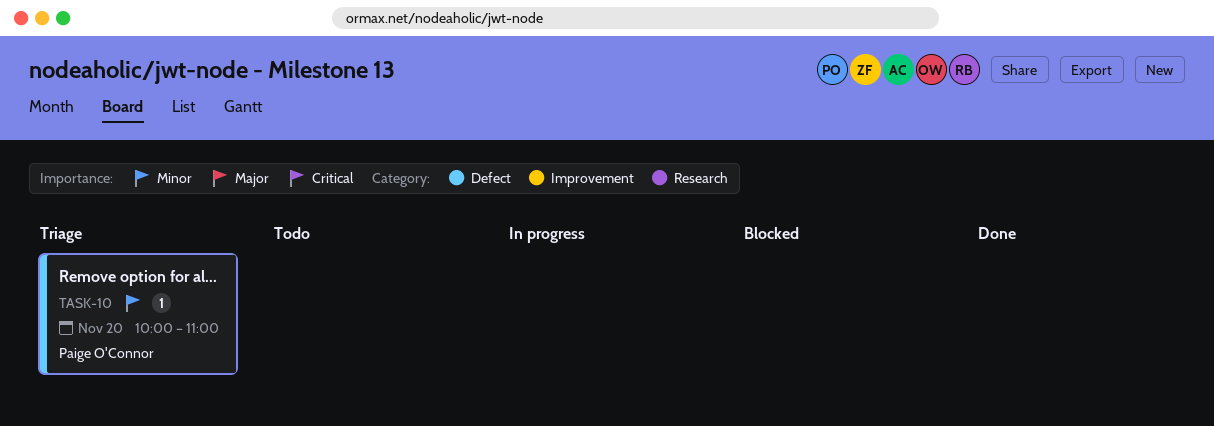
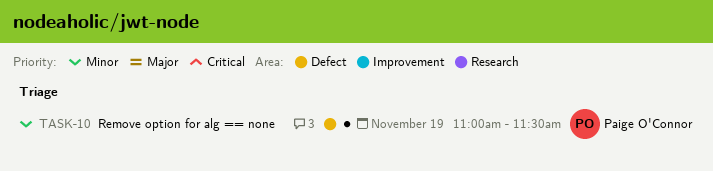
TASK-10, day: Nov 20 -> Nov 19
TASK-10, begins: 10:00 -> 11:00
TASK-10, ends: 11:00 -> 11:30

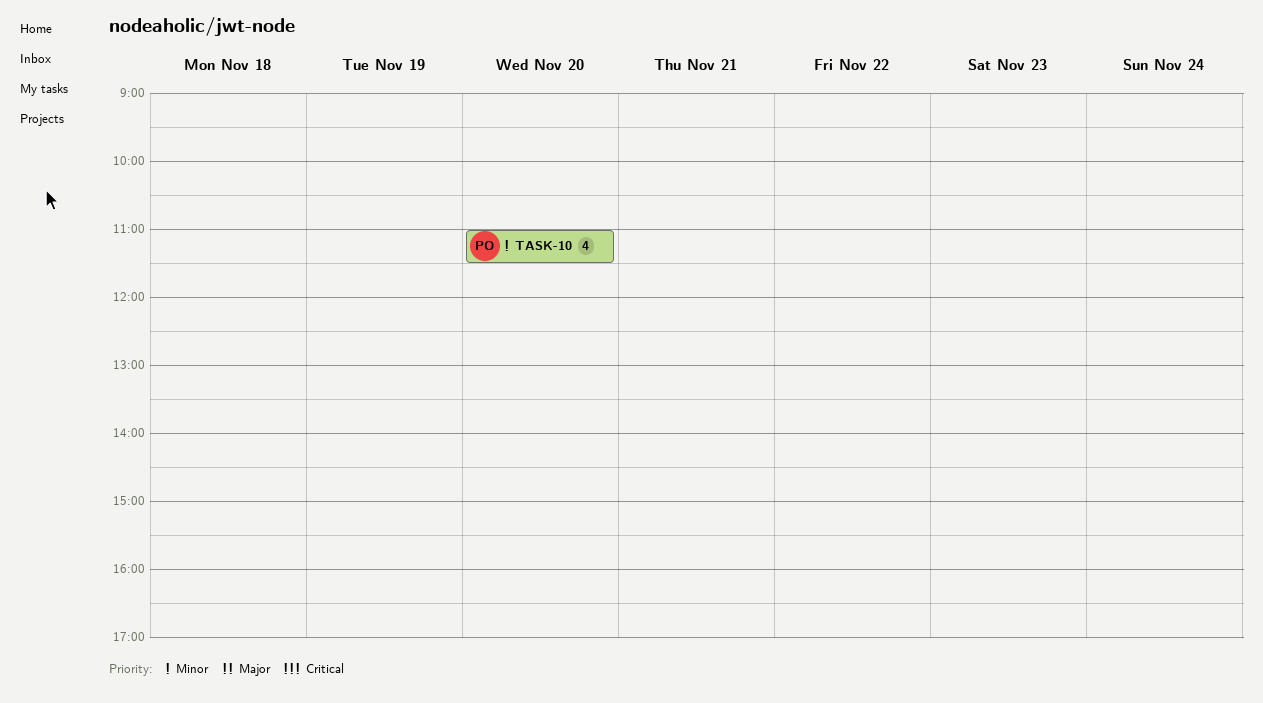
TASK-10, estimate: 1 -> 4
TASK-10, day: Nov 19 -> Nov 20

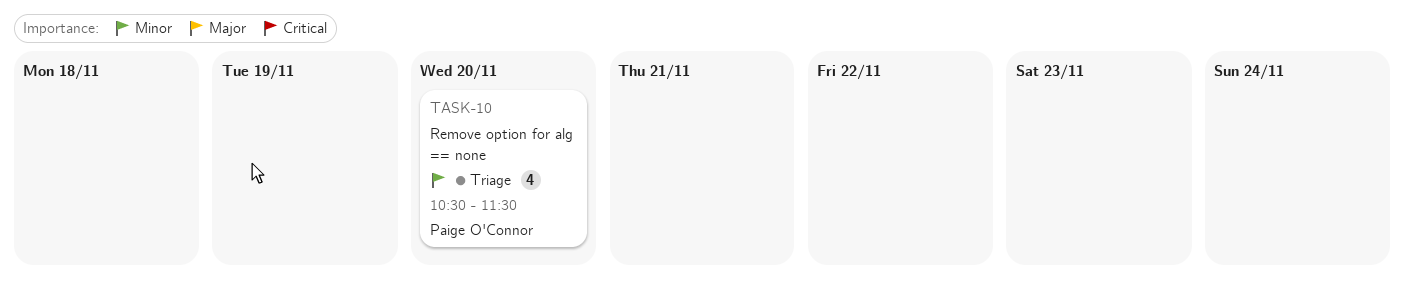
TASK-10, begins: 11:00 -> 10:30

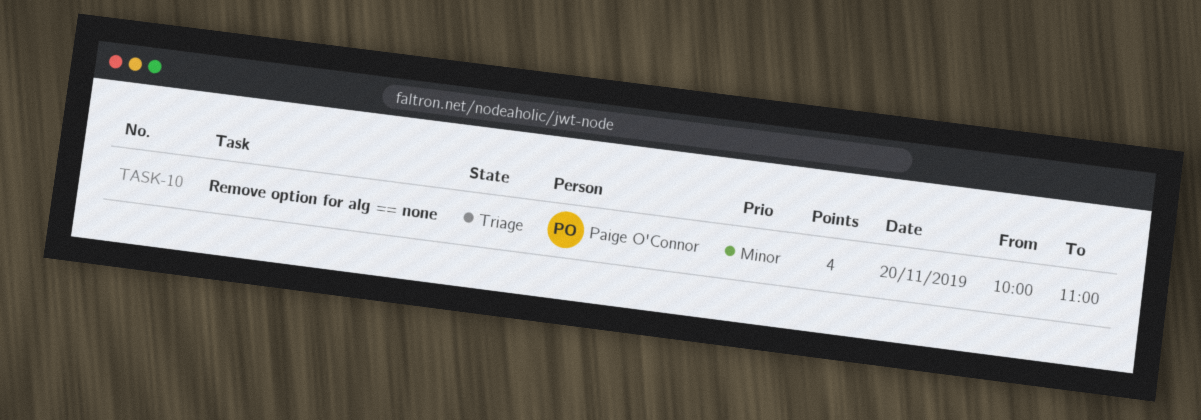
TASK-10, begins: 10:30 -> 10:00
TASK-10, ends: 11:30 -> 11:00

